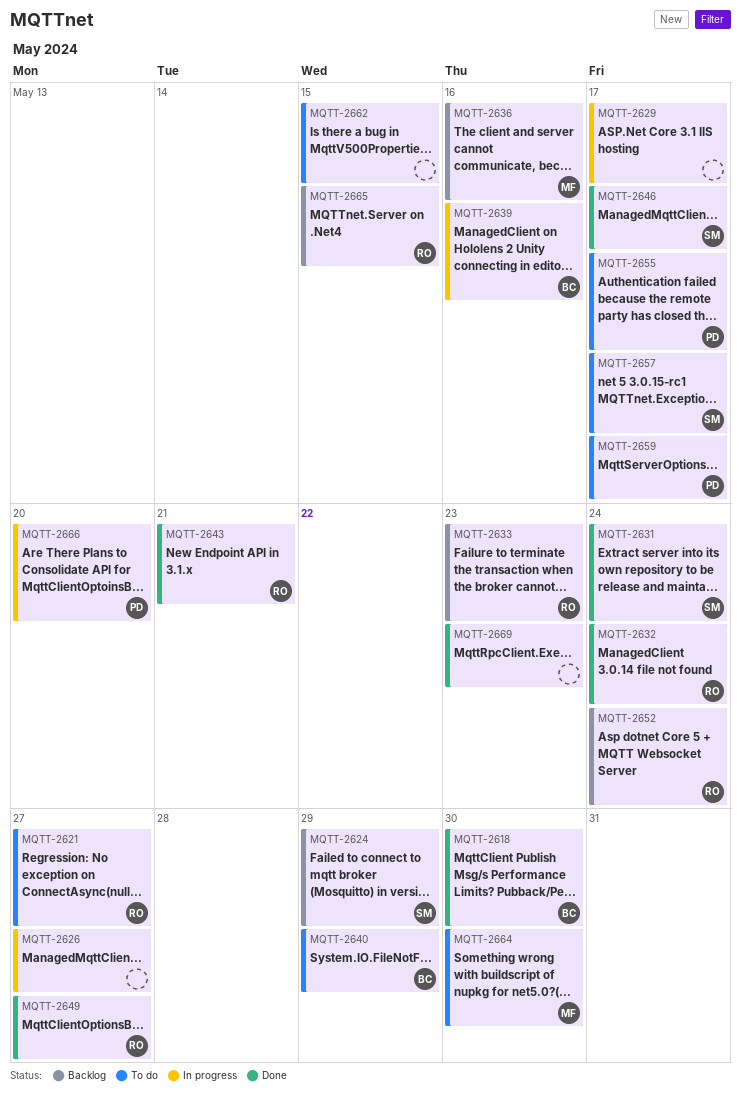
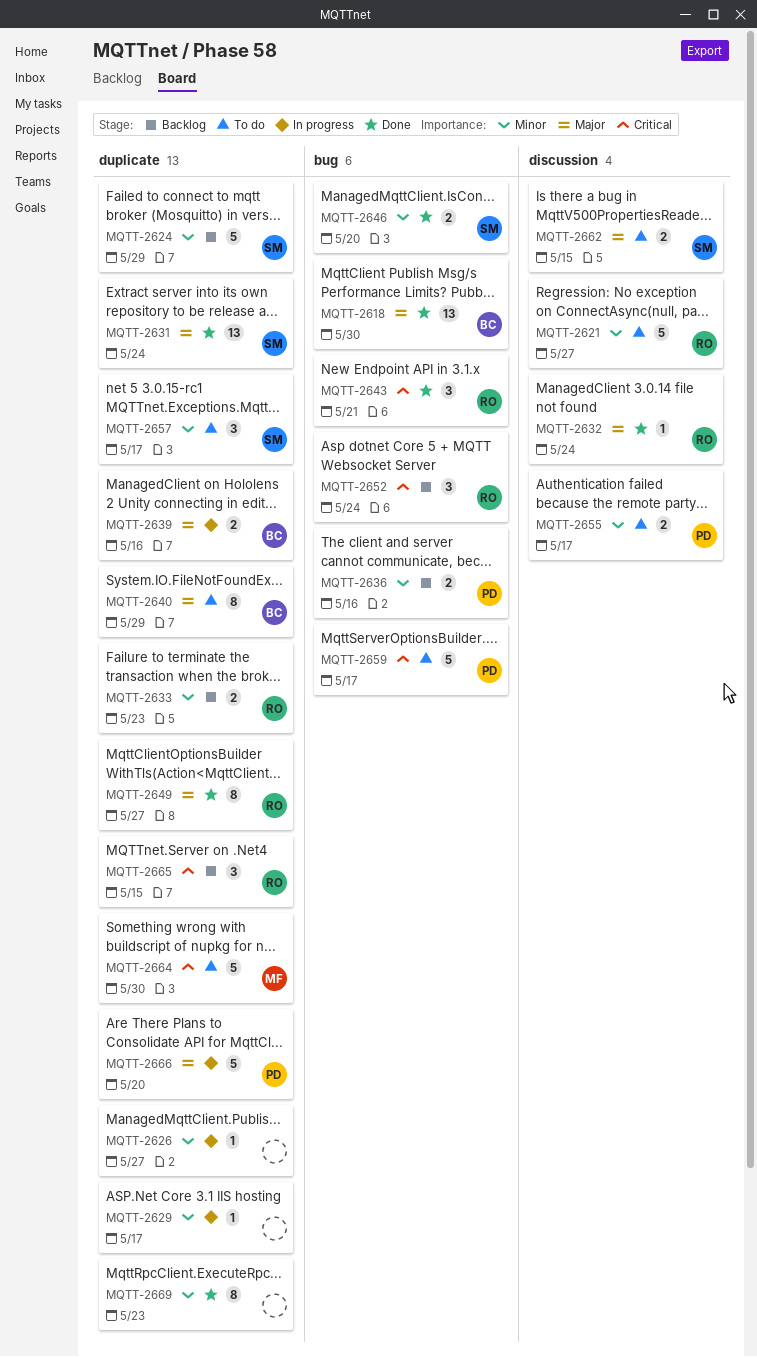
MQTT-2636, owner: MF -> PD
MQTT-2646, due: May 17 -> May 20
MQTT-2662, owner: none -> SM

